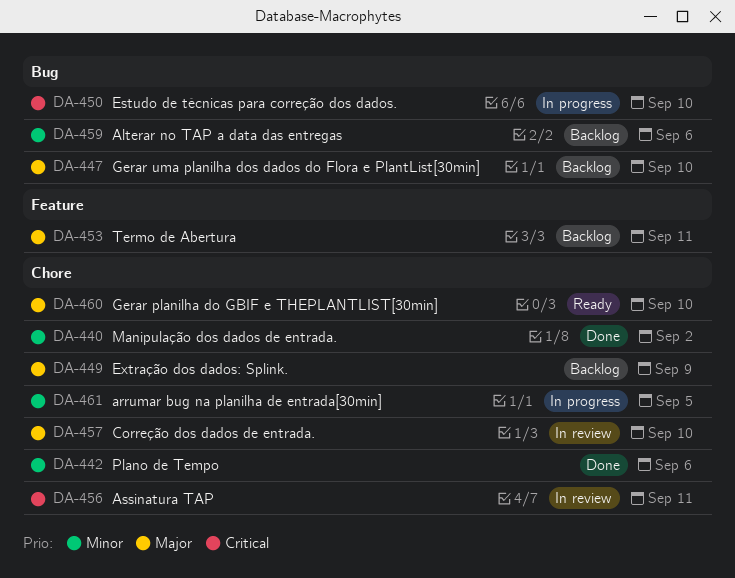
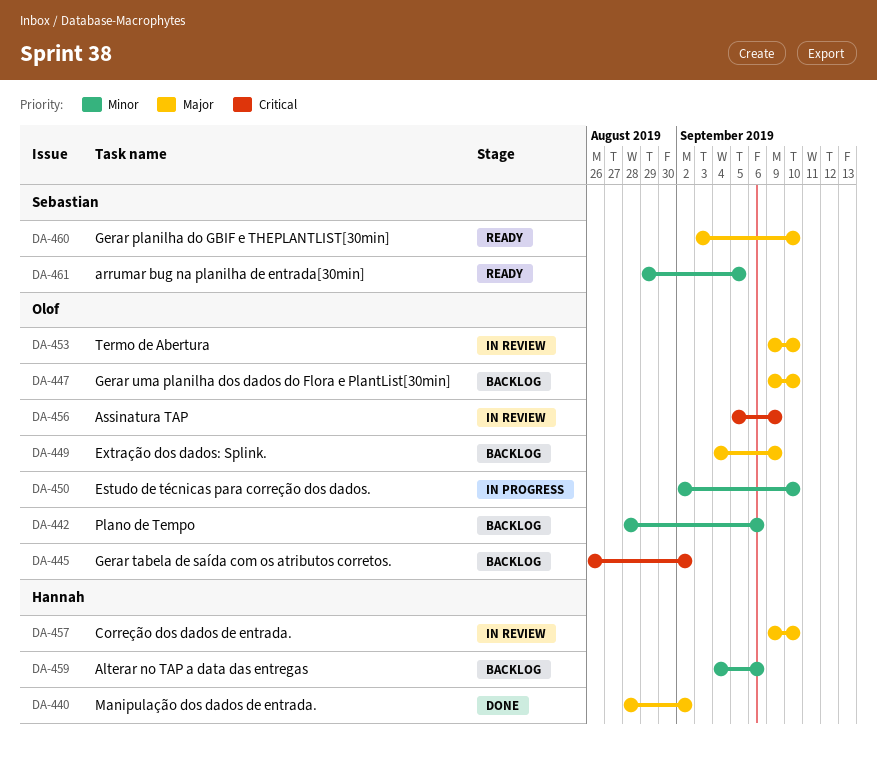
DA-440, priority: Minor -> Major
DA-442, status: Done -> Backlog
DA-445: none -> present
DA-450, priority: Critical -> Minor
DA-453, status: Backlog -> In review
DA-453, due: Sep 11 -> Sep 10
DA-456, due: Sep 11 -> Sep 9
DA-461, status: In progress -> Ready

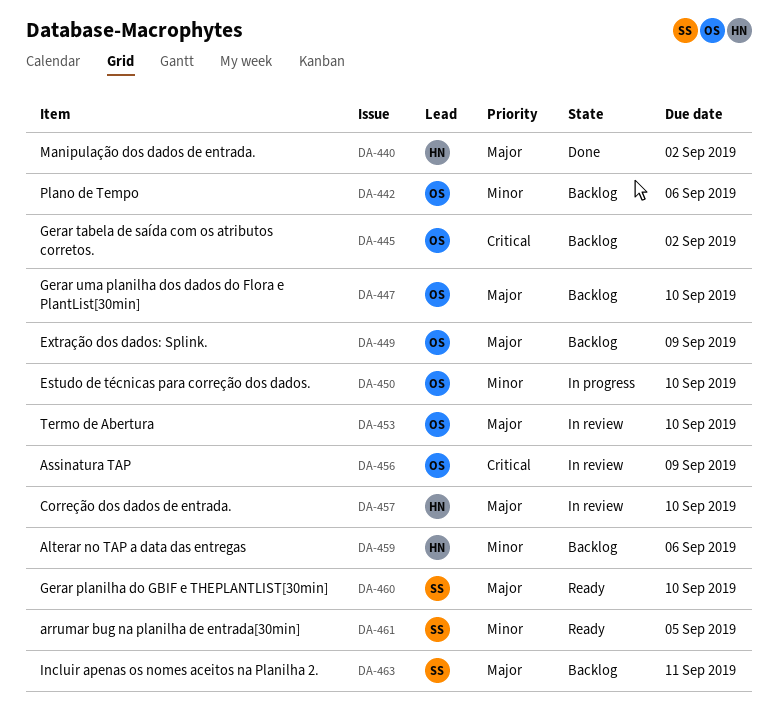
DA-463: none -> present

